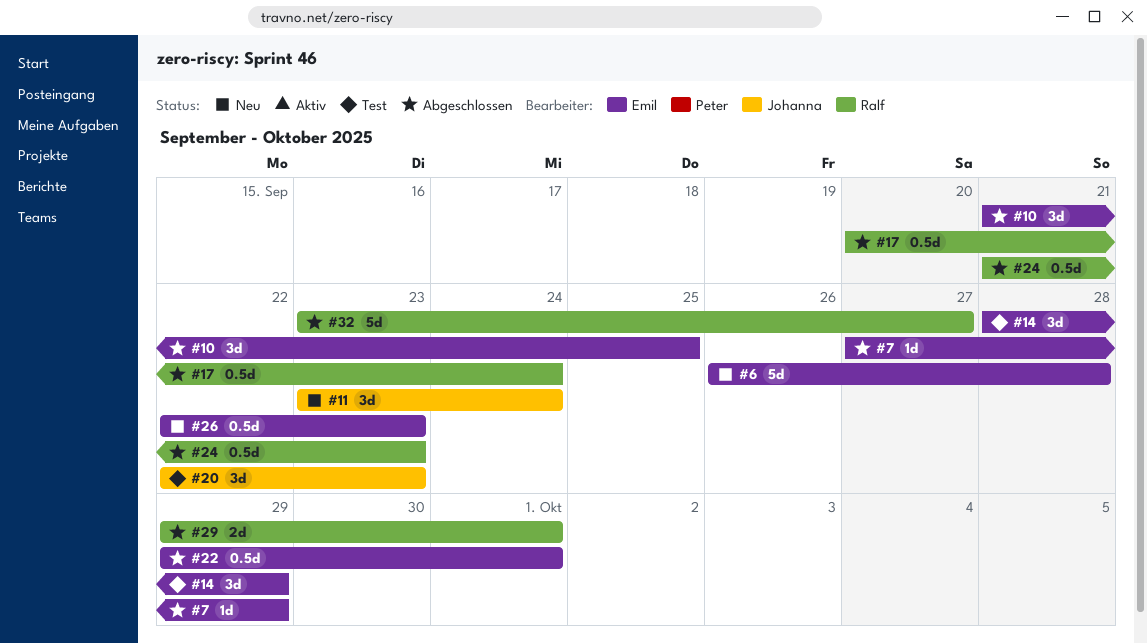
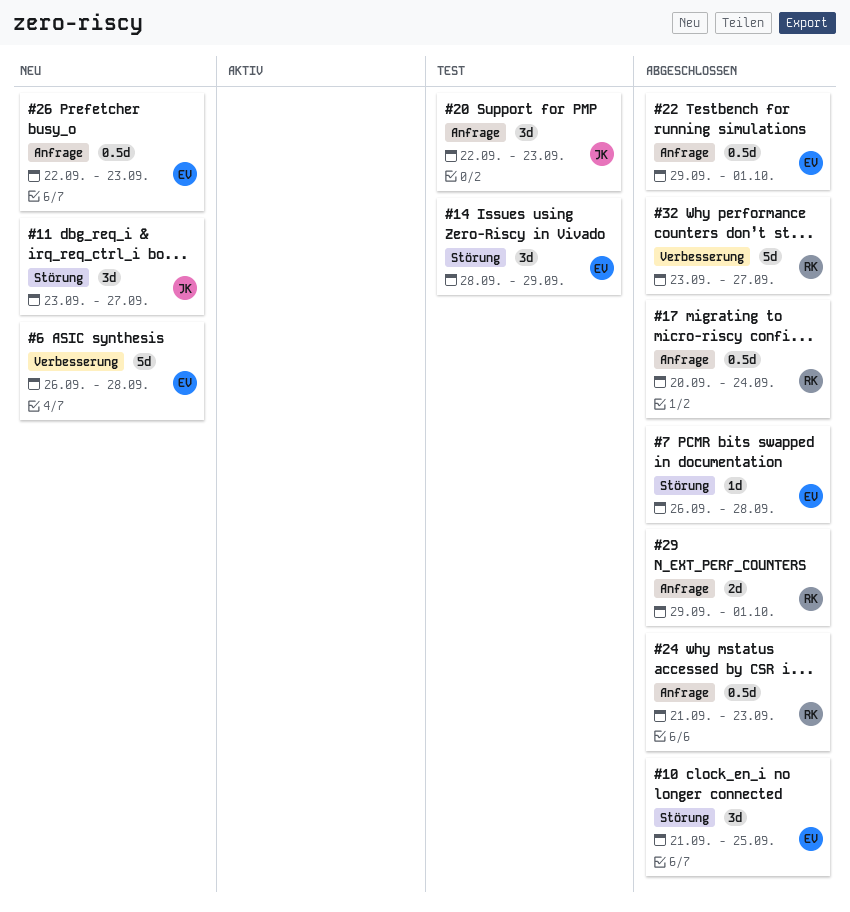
#7, start: Sep 27 -> Sep 26
#7, due: Sep 29 -> Sep 28
#11, due: Sep 24 -> Sep 27

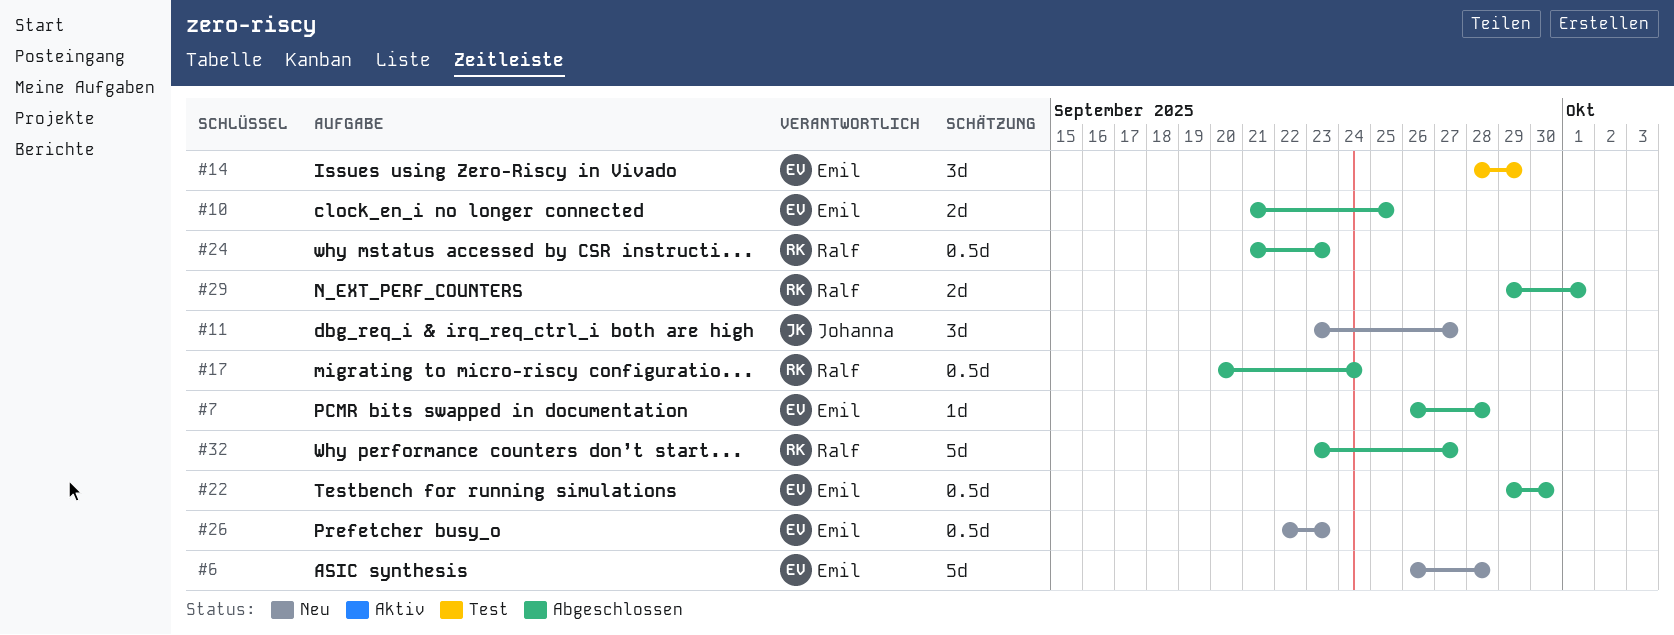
#10, estimate: 3d -> 2d
#20: present -> none
#22, due: Oct 1 -> Sep 30

